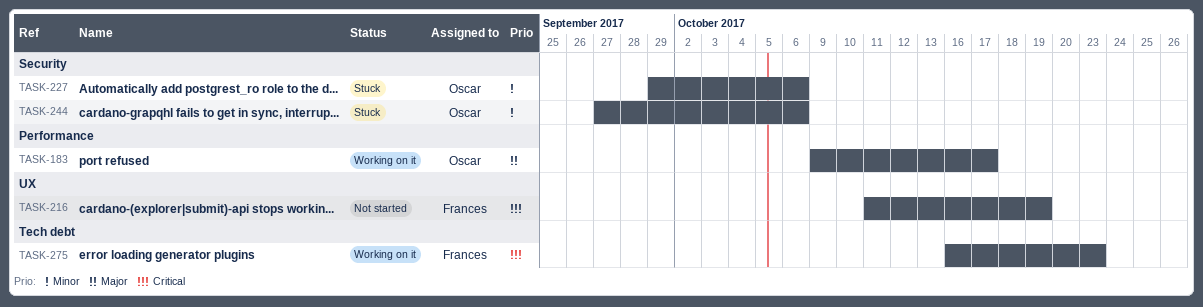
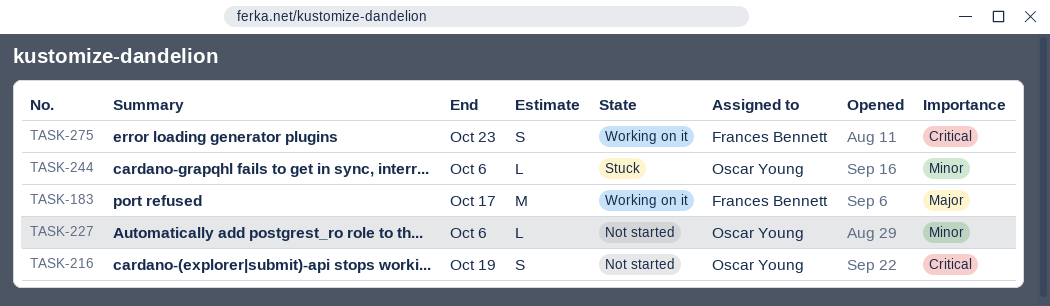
TASK-183, owner: Oscar Young -> Frances Bennett
TASK-216, owner: Frances Bennett -> Oscar Young
TASK-227, status: Stuck -> Not started

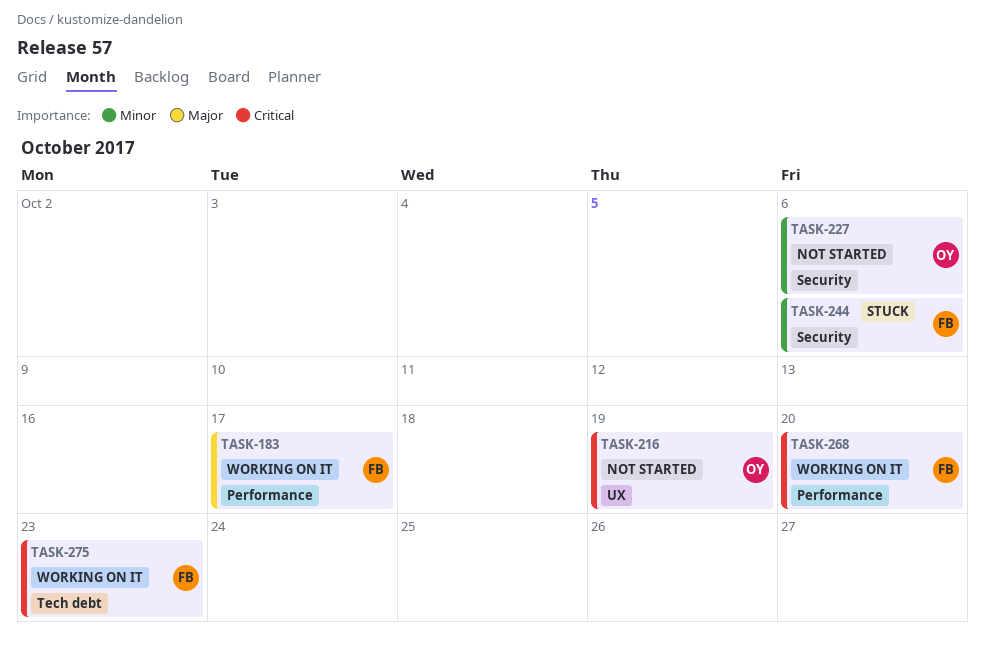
TASK-244, owner: Oscar Young -> Frances Bennett
TASK-268: none -> present

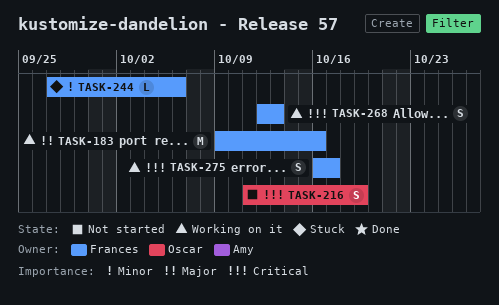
TASK-183, due: Oct 17 -> Oct 16
TASK-227: present -> none
TASK-268, due: Oct 20 -> Oct 13
TASK-275, due: Oct 23 -> Oct 17

